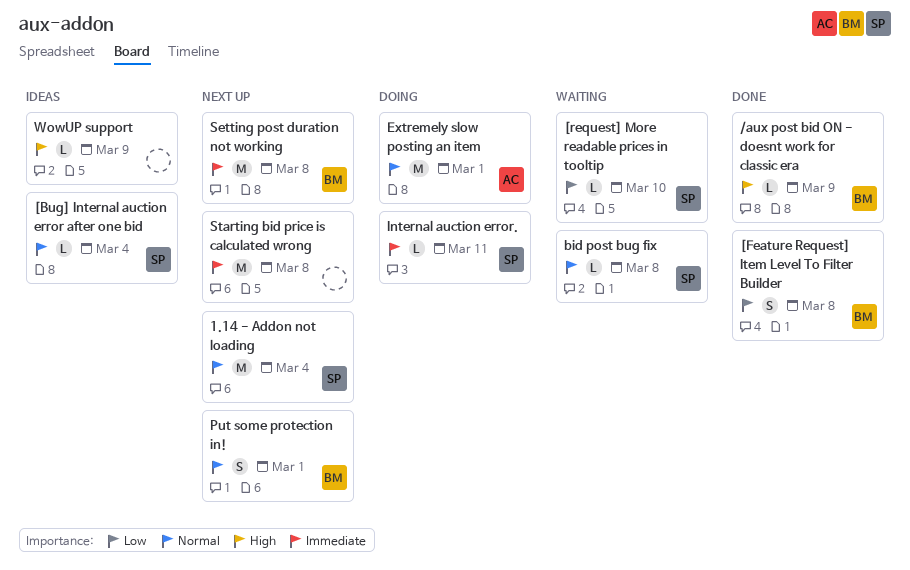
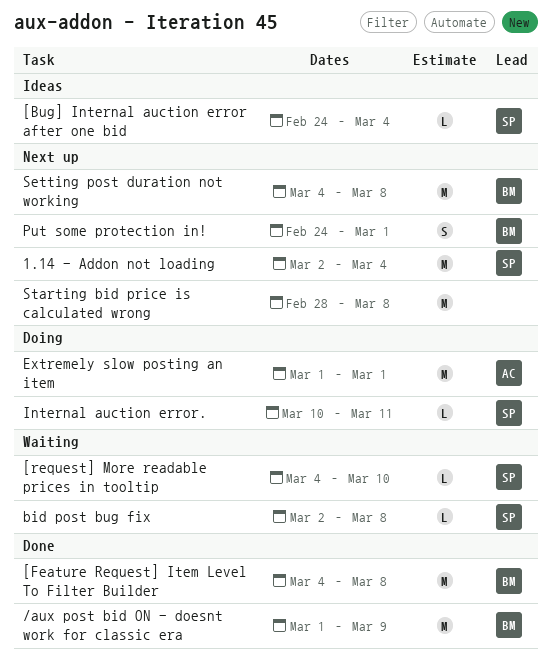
/aux post bid ON - doesnt work for classic era, estimate: L -> M
[Feature Request] Item Level To Filter Builder, estimate: S -> M
WowUP support: present -> none

